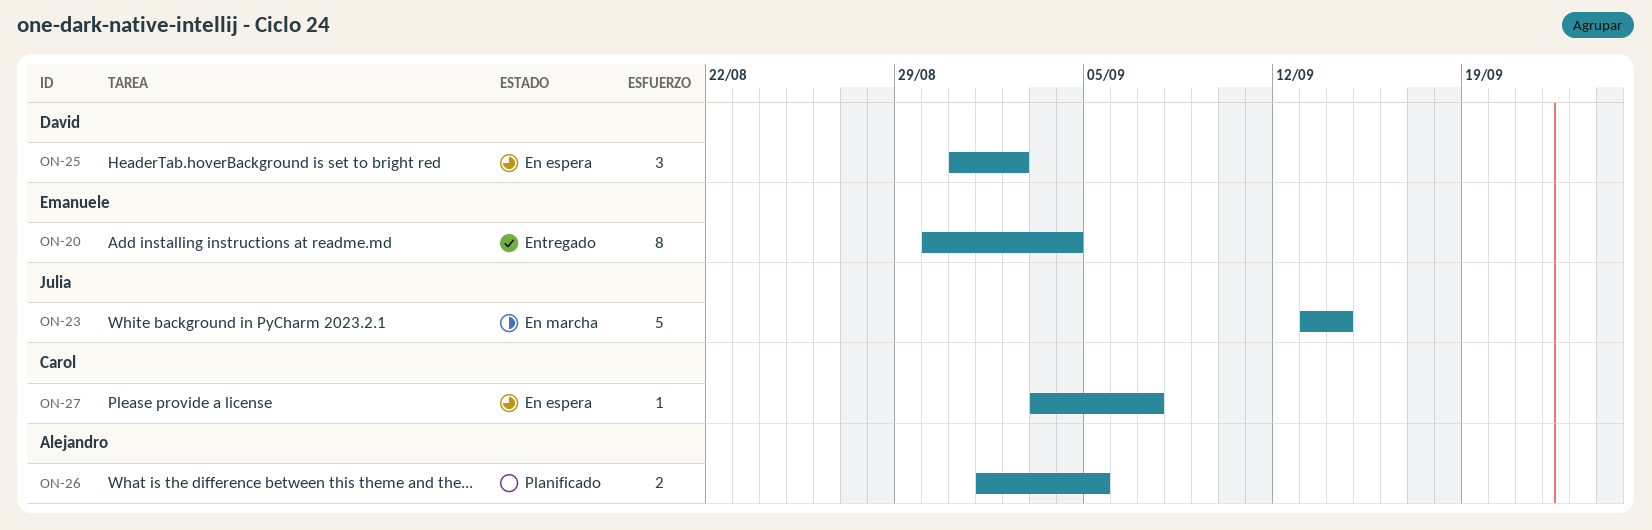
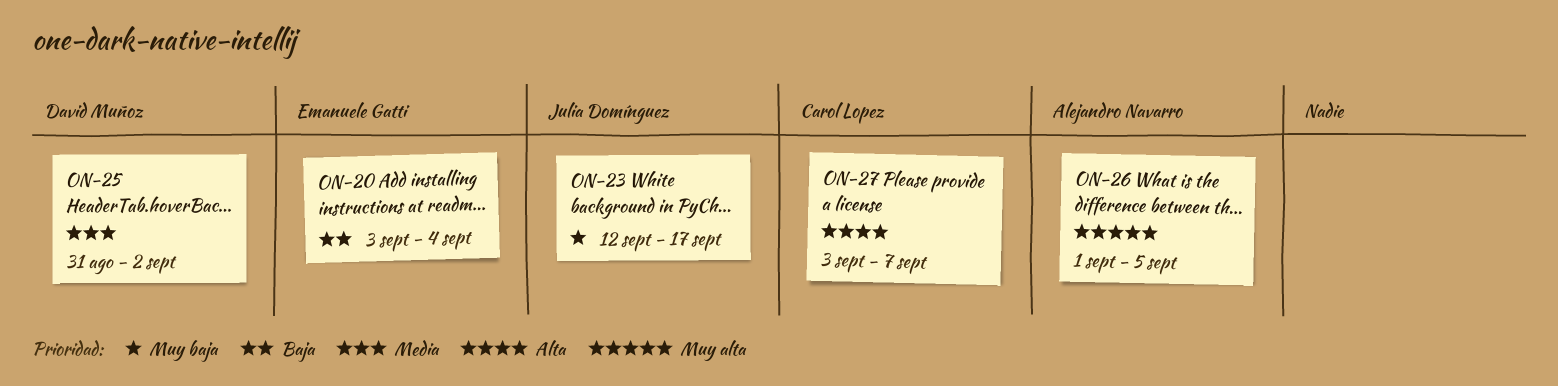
ON-20, start: Aug 30 -> Sep 3
ON-23, start: Sep 13 -> Sep 12
ON-23, due: Sep 14 -> Sep 17

